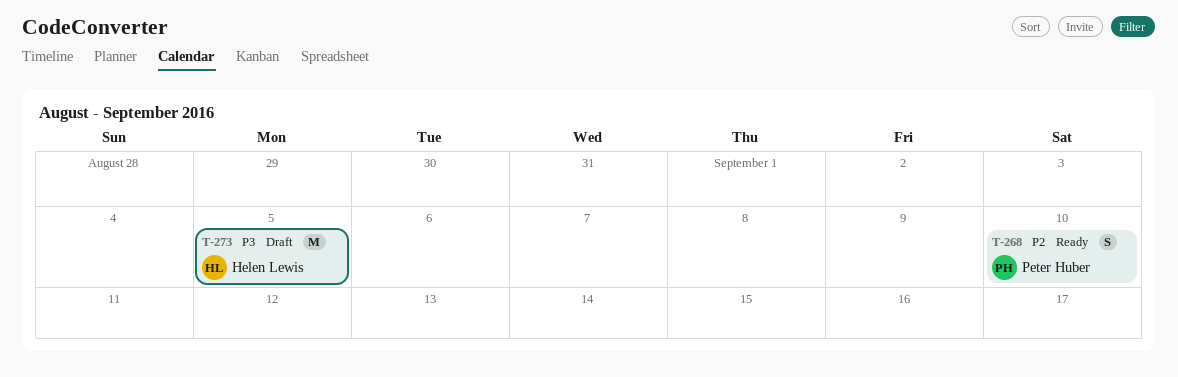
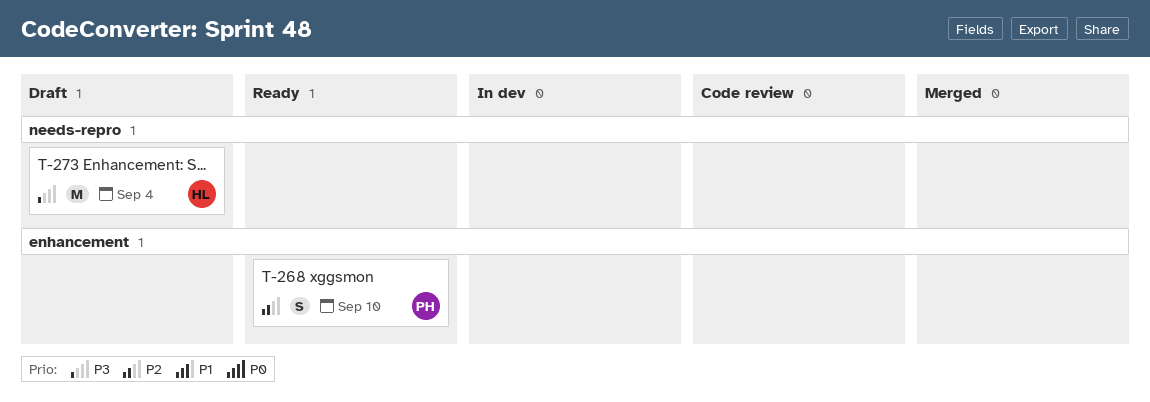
T-273, due: Sep 5 -> Sep 4

